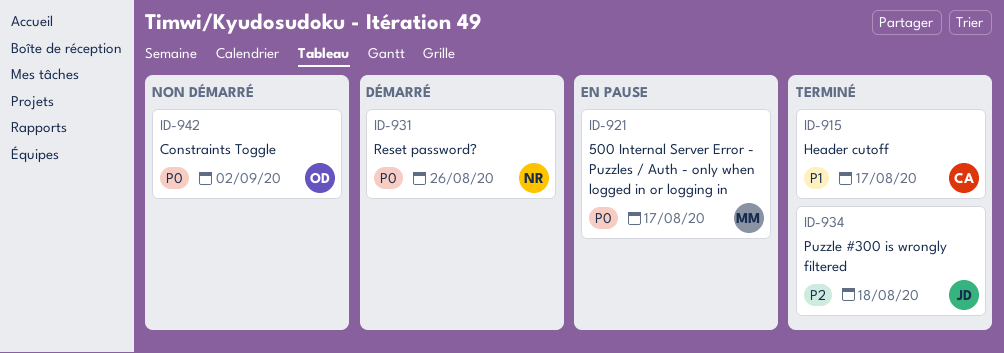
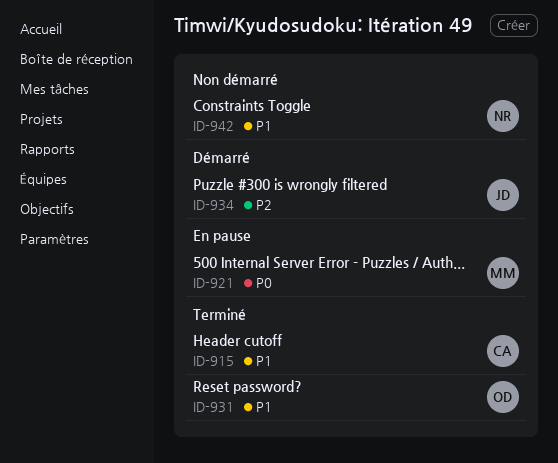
ID-931, status: Démarré -> Terminé
ID-931, owner: NR -> OD
ID-931, priority: P0 -> P1
ID-934, status: Terminé -> Démarré
ID-942, owner: OD -> NR
ID-942, priority: P0 -> P1

